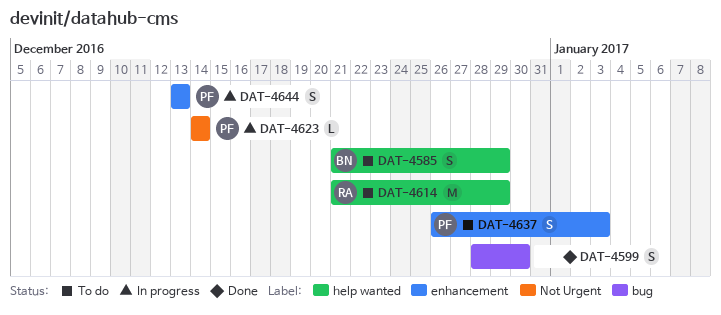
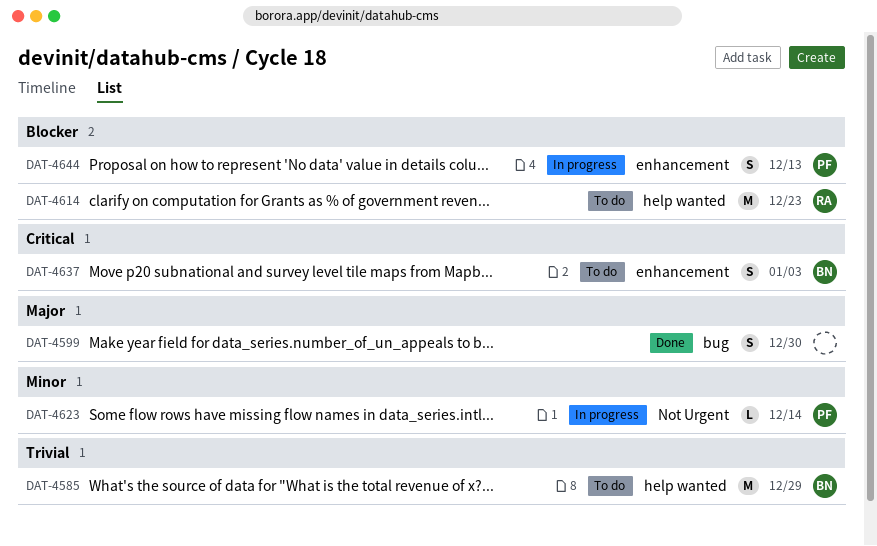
DAT-4585, estimate: S -> M
DAT-4614, due: Dec 29 -> Dec 23
DAT-4637, owner: PF -> BN

